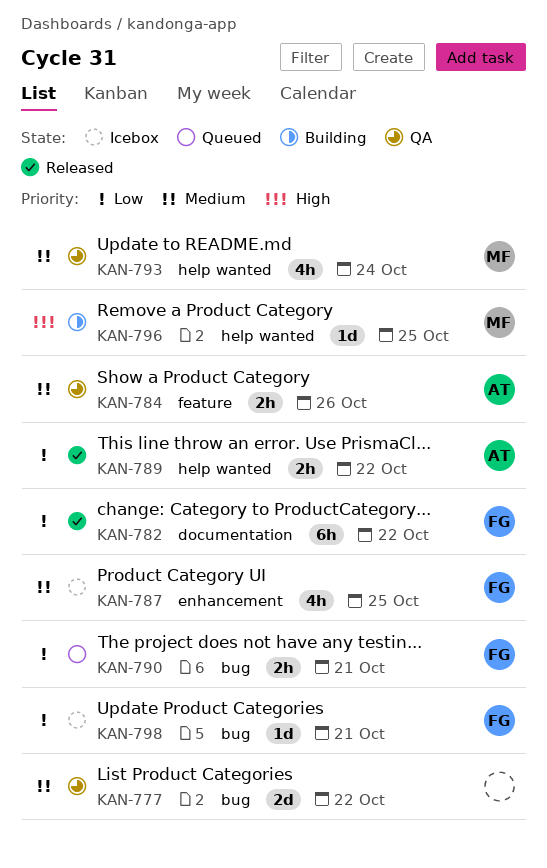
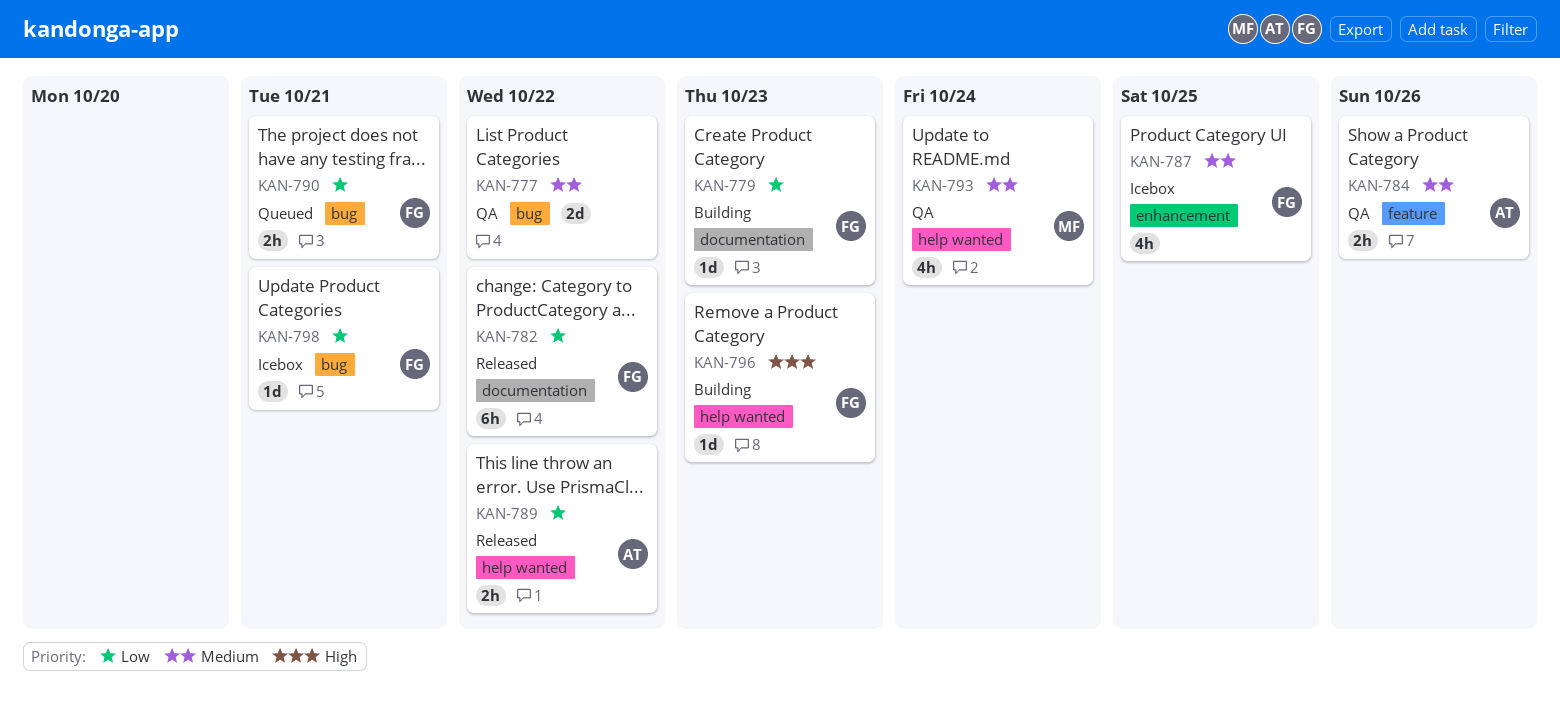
KAN-779: none -> present
KAN-796, owner: MF -> FG
KAN-796, due: Oct 25 -> Oct 23

